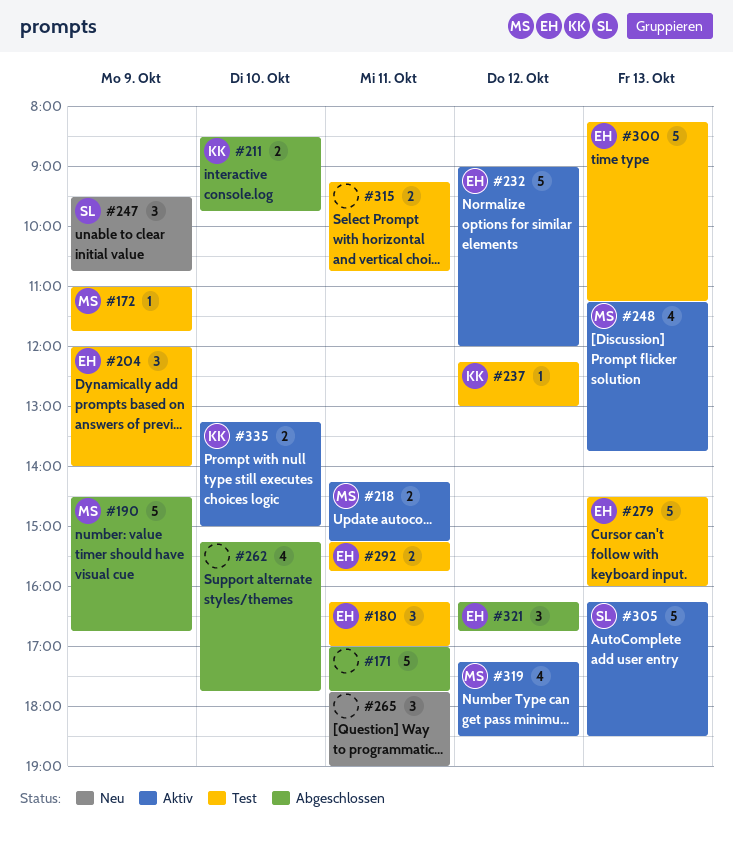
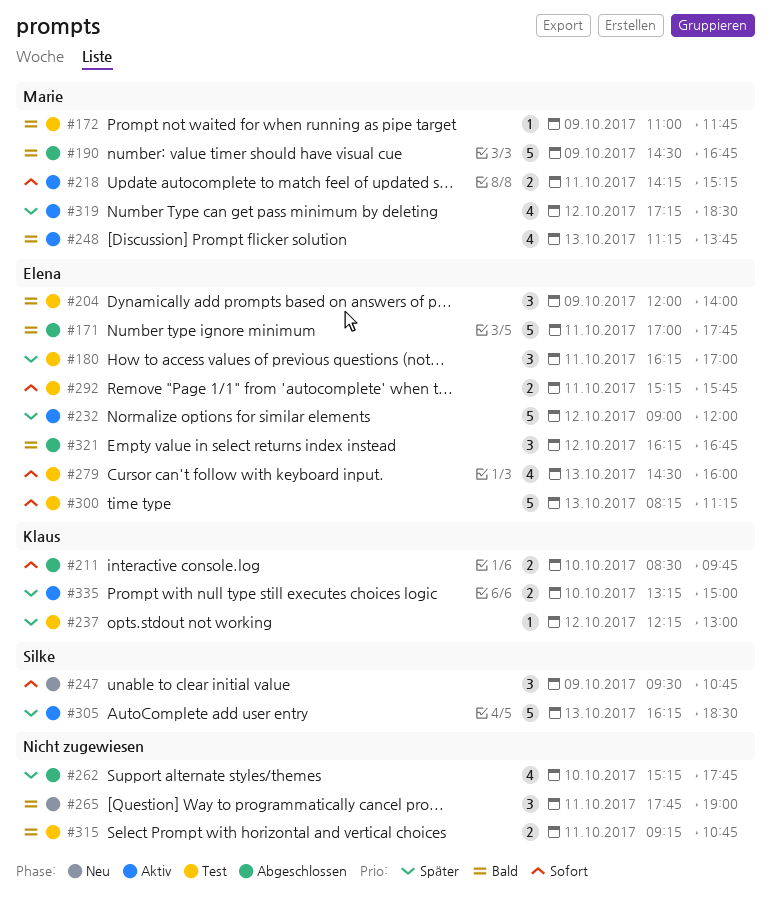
#171, owner: none -> Elena
#279, estimate: 5 -> 4

